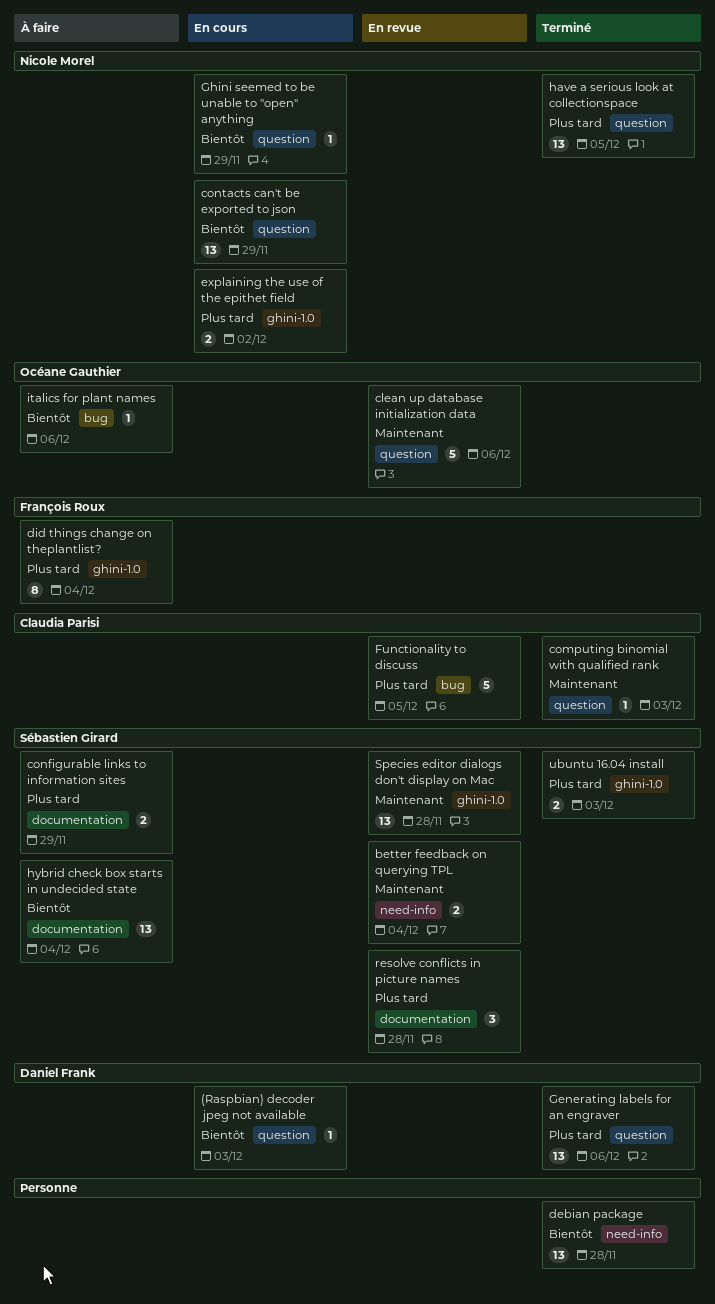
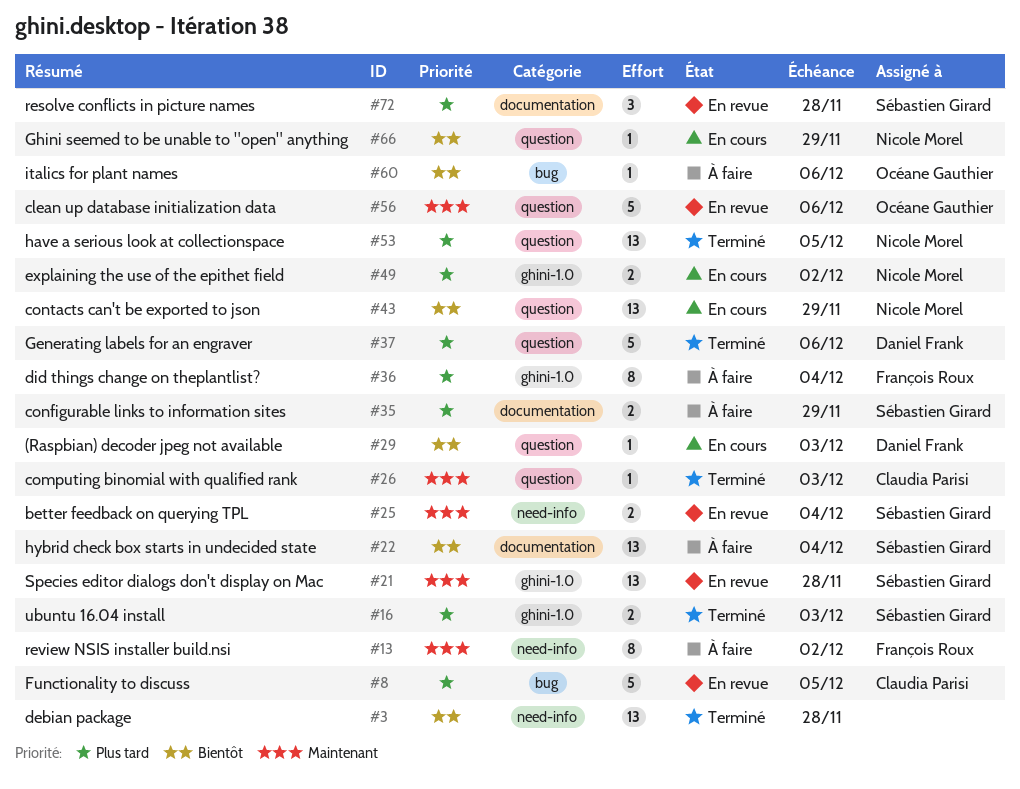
Generating labels for an engraver, estimate: 13 -> 5
review NSIS installer build.nsi: none -> present

